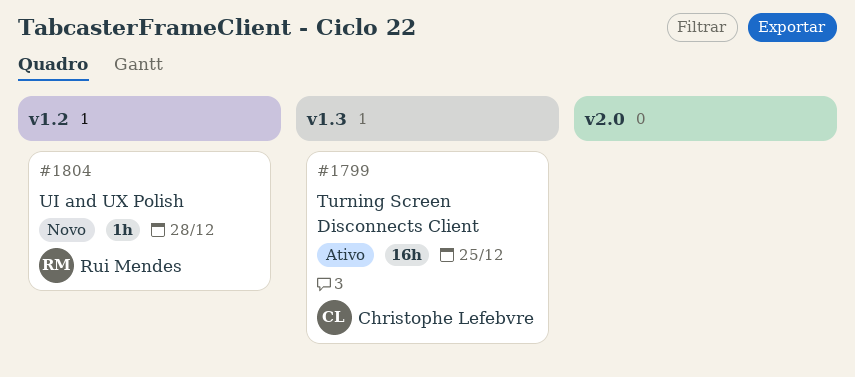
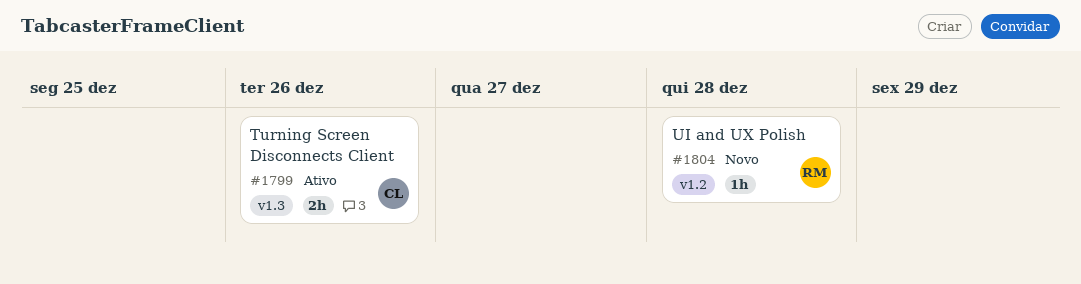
#1799, estimate: 16h -> 2h
#1799, due: Dec 25 -> Dec 26

